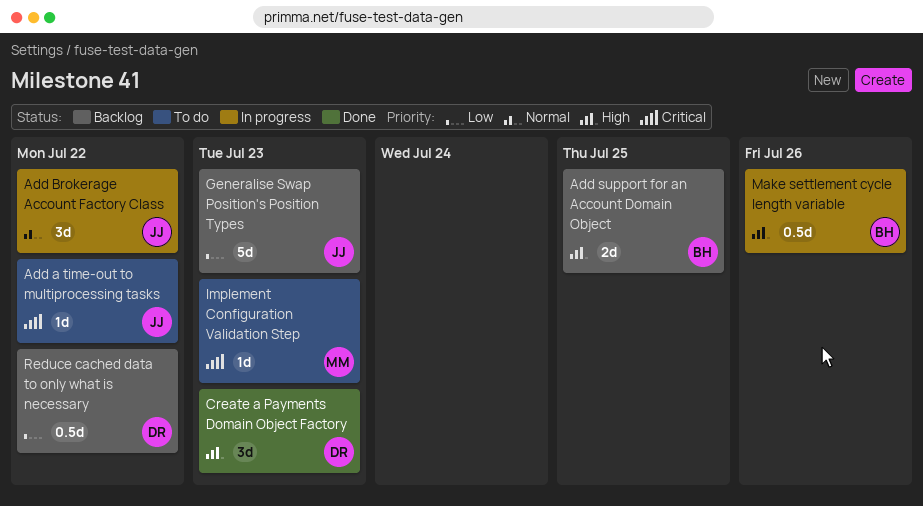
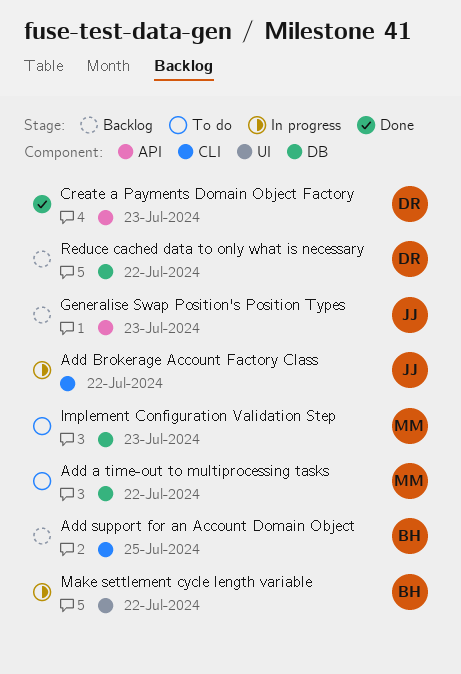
Add a time-out to multiprocessing tasks, owner: JJ -> MM
Make settlement cycle length variable, due: Jul 26 -> Jul 22

